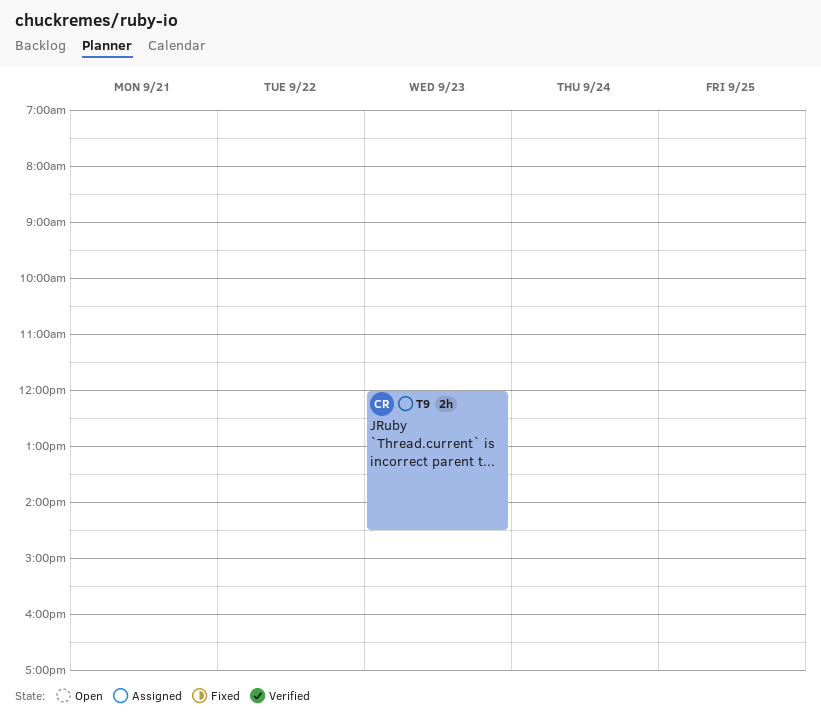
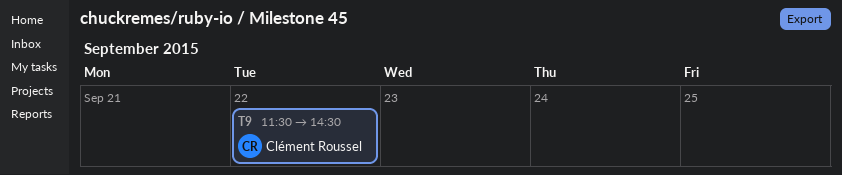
T9, day: Sep 23 -> Sep 22
T9, begins: 12:00 -> 11:30

